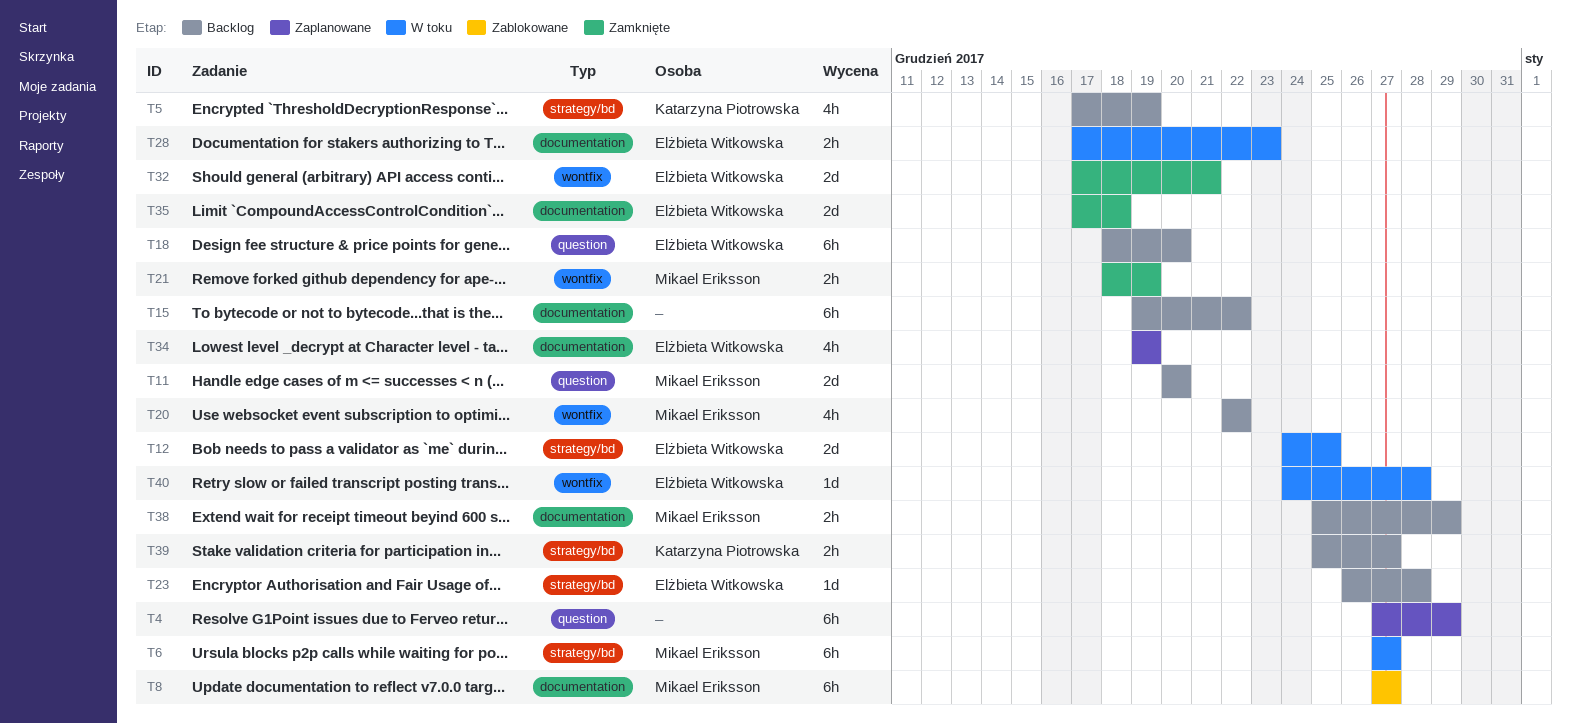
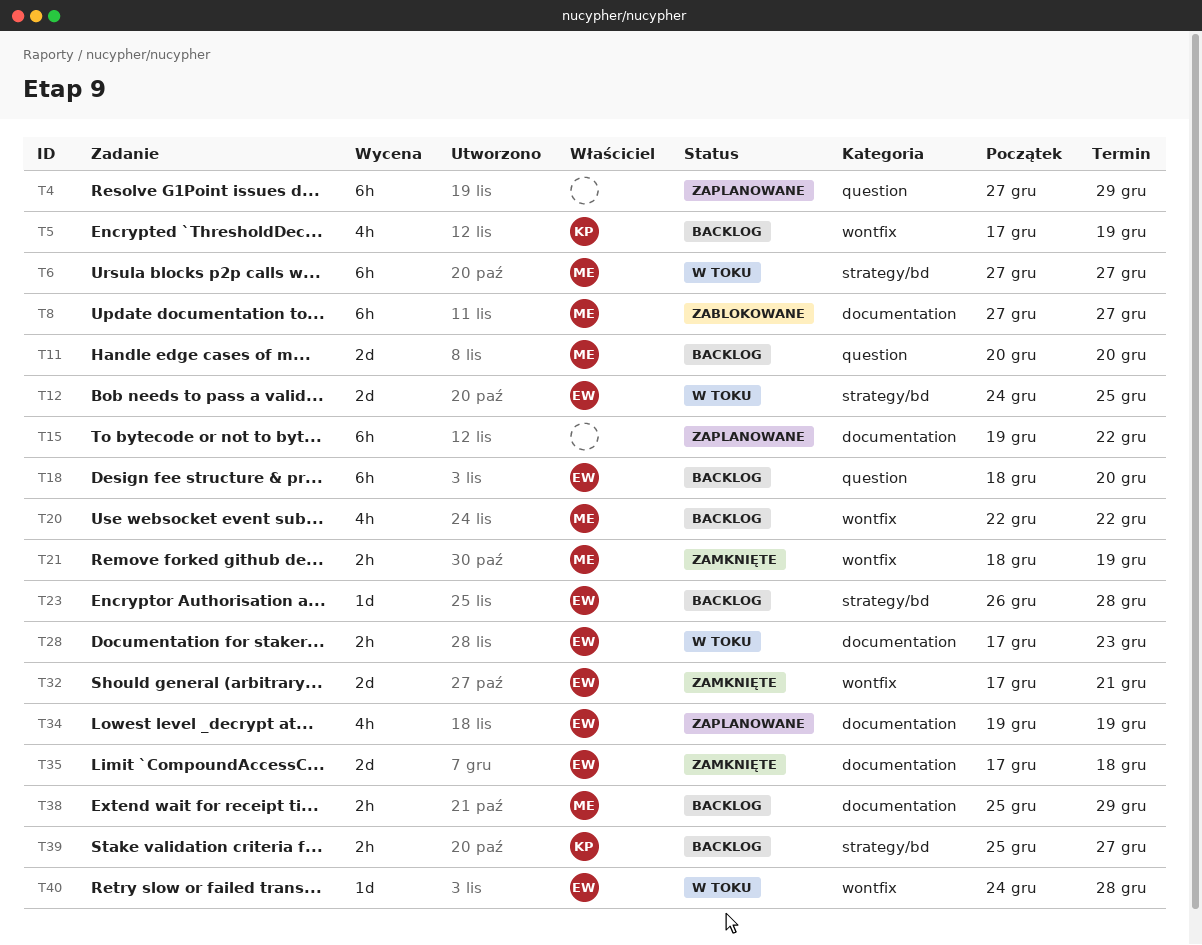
T5, label: strategy/bd -> wontfix
T15, status: Backlog -> Zaplanowane

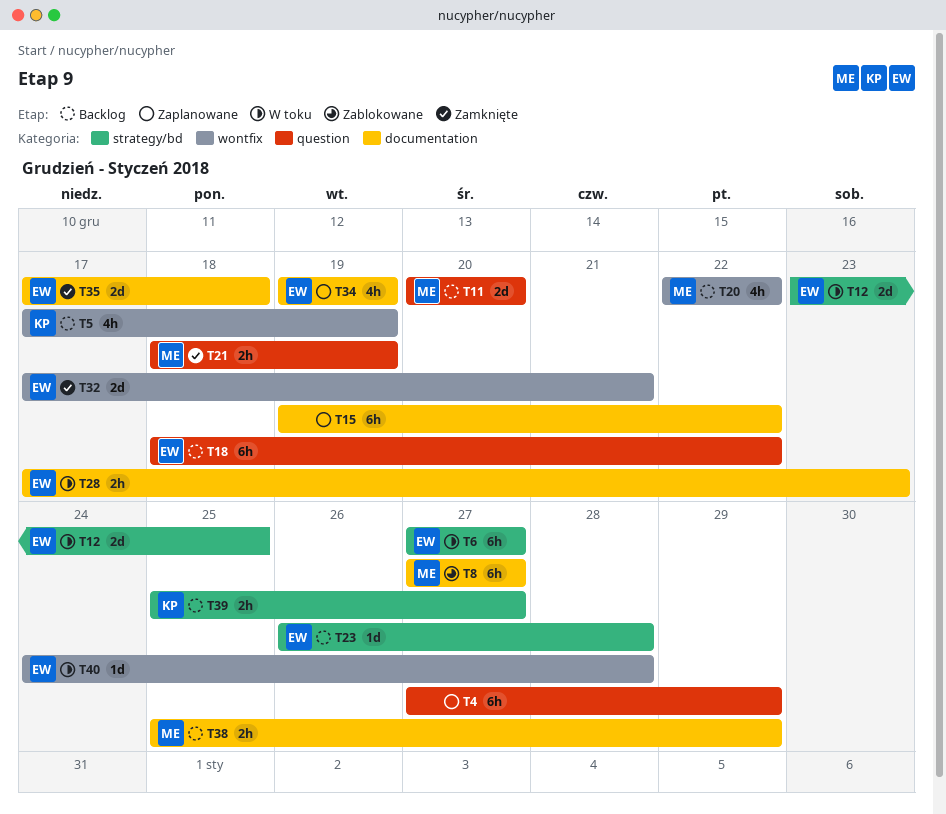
T6, owner: ME -> EW
T12, start: Dec 24 -> Dec 23
T18, due: Dec 20 -> Dec 22
T21, label: wontfix -> question

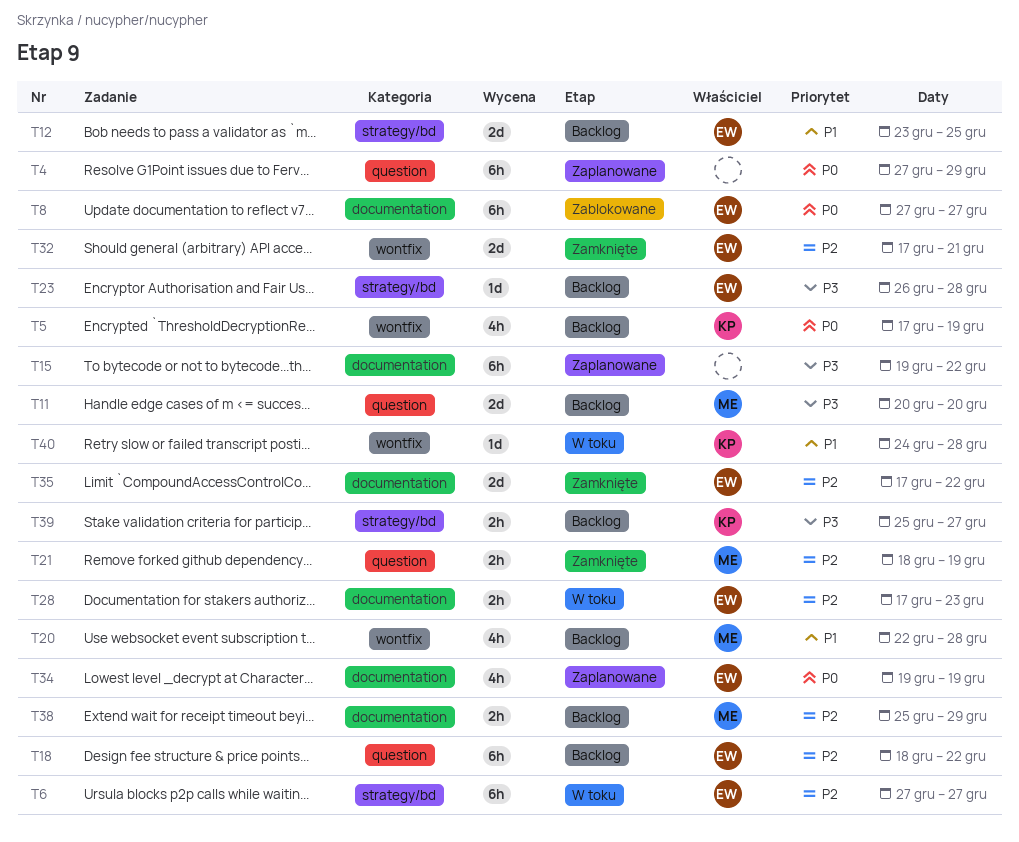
T8, owner: ME -> EW
T12, status: W toku -> Backlog
T20, due: Dec 22 -> Dec 28
T35, due: Dec 18 -> Dec 22
T40, owner: EW -> KP

